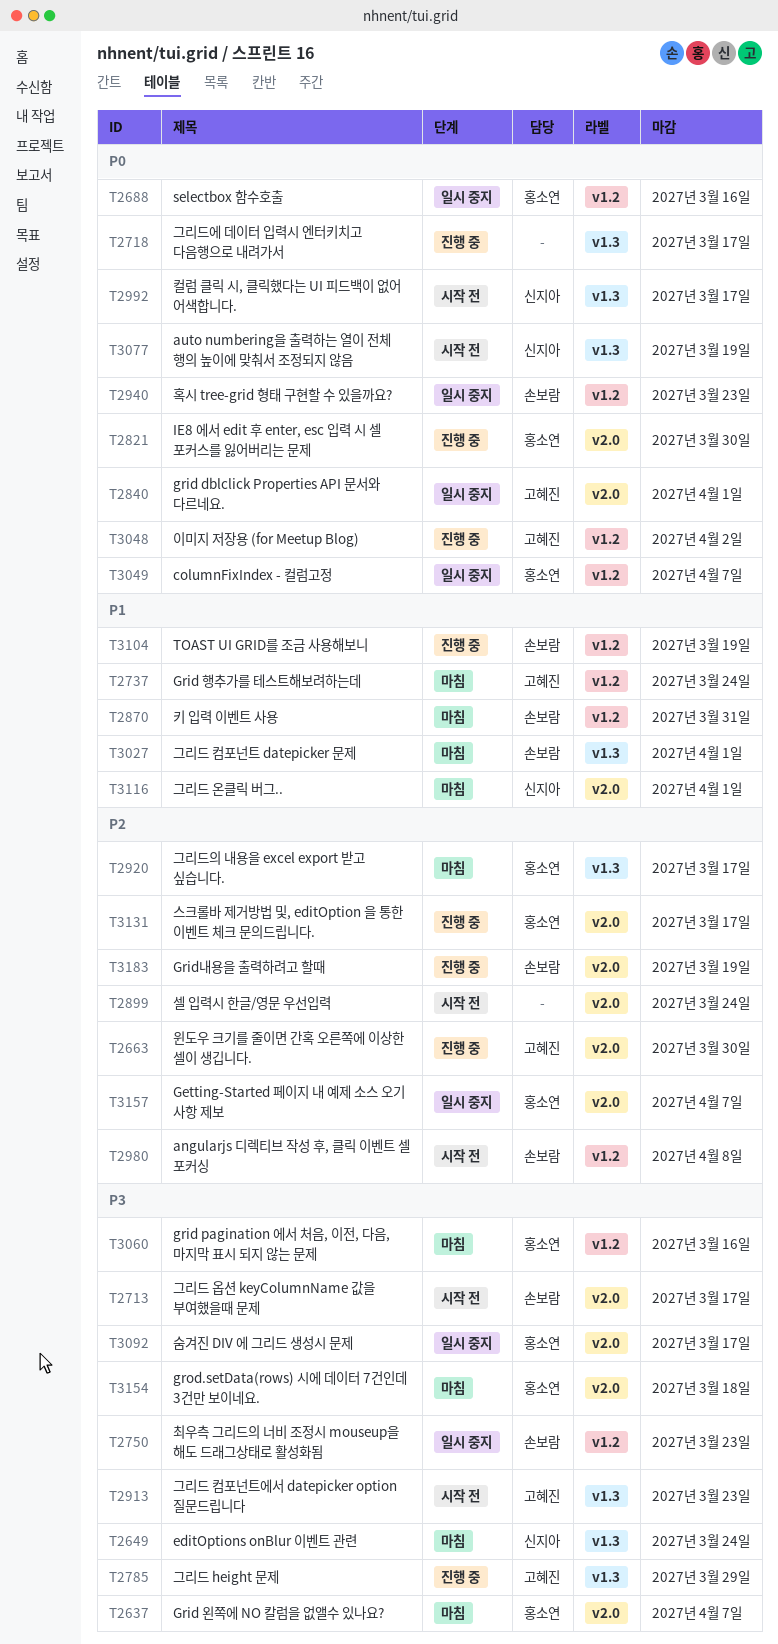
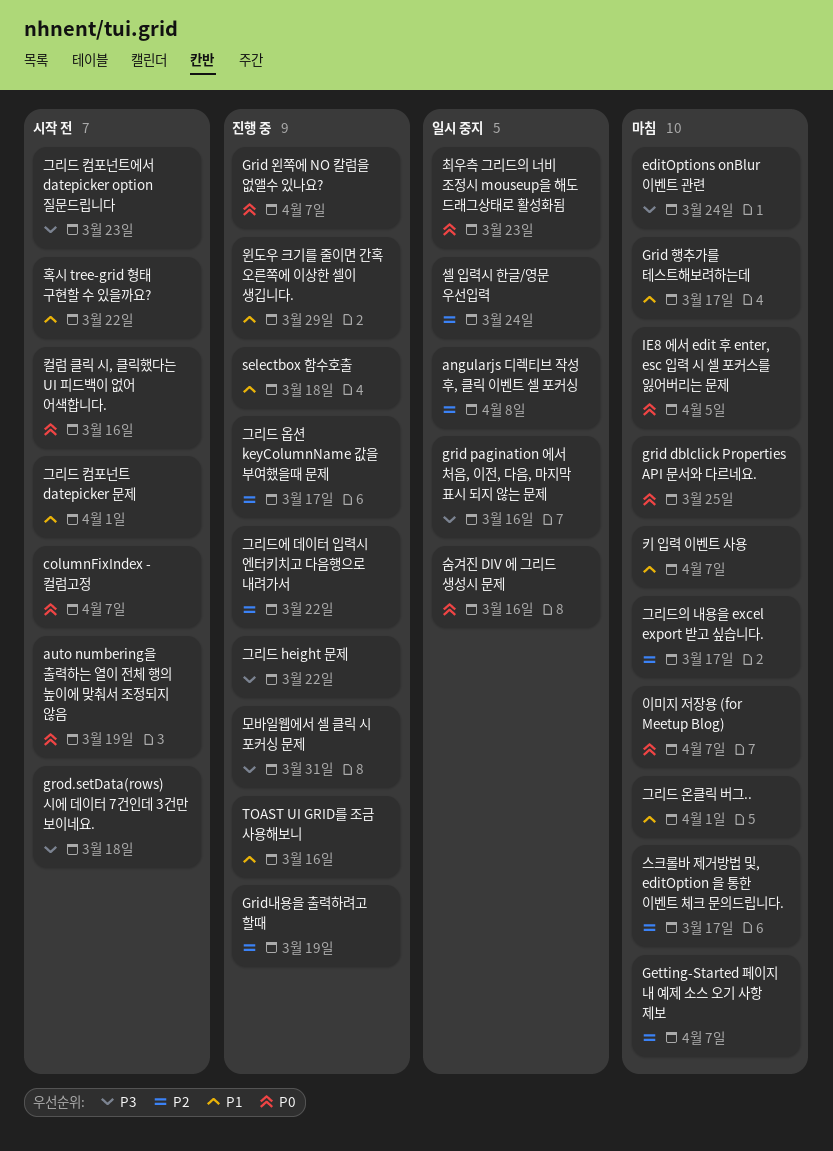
angularjs 디렉티브 작성 후, 클릭 이벤트 셀 포커싱, status: 시작 전 -> 일시 중지
columnFixIndex - 컬럼고정, status: 일시 중지 -> 시작 전
Getting-Started 페이지 내 예제 소스 오기 사항 제보, status: 일시 중지 -> 마침
grid dblclick Properties API 문서와 다르네요., status: 일시 중지 -> 마침
grid dblclick Properties API 문서와 다르네요., due: Apr 1 -> Mar 25
grid pagination 에서 처음, 이전, 다음, 마지막 표시 되지 않는 문제, status: 마침 -> 일시 중지
Grid 왼쪽에 NO 칼럼을 없앨수 있나요?, status: 마침 -> 진행 중
Grid 왼쪽에 NO 칼럼을 없앨수 있나요?, priority: P3 -> P0
Grid 행추가를 테스트해보려하는데, due: Mar 24 -> Mar 17
grod.setData(rows) 시에 데이터 7건인데 3건만 보이네요., status: 마침 -> 시작 전
IE8 에서 edit 후 enter, esc 입력 시 셀 포커스를 잃어버리는 문제, status: 진행 중 -> 마침
IE8 에서 edit 후 enter, esc 입력 시 셀 포커스를 잃어버리는 문제, due: Mar 30 -> Apr 5
selectbox 함수호출, status: 일시 중지 -> 진행 중
selectbox 함수호출, priority: P0 -> P1
selectbox 함수호출, due: Mar 16 -> Mar 18
TOAST UI GRID를 조금 사용해보니, due: Mar 19 -> Mar 16
그리드 height 문제, due: Mar 29 -> Mar 22
그리드 옵션 keyColumnName 값을 부여했을때 문제, status: 시작 전 -> 진행 중
그리드 옵션 keyColumnName 값을 부여했을때 문제, priority: P3 -> P2
그리드 컴포넌트 datepicker 문제, status: 마침 -> 시작 전
그리드에 데이터 입력시 엔터키치고 다음행으로 내려가서, priority: P0 -> P2
그리드에 데이터 입력시 엔터키치고 다음행으로 내려가서, due: Mar 17 -> Mar 22
모바일웹에서 셀 클릭 시 포커싱 문제: none -> present
셀 입력시 한글/영문 우선입력, status: 시작 전 -> 일시 중지
숨겨진 DIV 에 그리드 생성시 문제, priority: P3 -> P0
숨겨진 DIV 에 그리드 생성시 문제, due: Mar 17 -> Mar 16
스크롤바 제거방법 및, editOption 을 통한 이벤트 체크 문의드립니다., status: 진행 중 -> 마침
윈도우 크기를 줄이면 간혹 오른쪽에 이상한 셀이 생깁니다., priority: P2 -> P1
윈도우 크기를 줄이면 간혹 오른쪽에 이상한 셀이 생깁니다., due: Mar 30 -> Mar 29
이미지 저장용 (for Meetup Blog), status: 진행 중 -> 마침
이미지 저장용 (for Meetup Blog), due: Apr 2 -> Apr 7
최우측 그리드의 너비 조정시 mouseup을 해도 드래그상태로 활성화됨, priority: P3 -> P0
컬럼 클릭 시, 클릭했다는 UI 피드백이 없어 어색합니다., due: Mar 17 -> Mar 16
키 입력 이벤트 사용, due: Mar 31 -> Apr 7
혹시 tree-grid 형태 구현할 수 있을까요?, status: 일시 중지 -> 시작 전
혹시 tree-grid 형태 구현할 수 있을까요?, priority: P0 -> P1
혹시 tree-grid 형태 구현할 수 있을까요?, due: Mar 23 -> Mar 22

